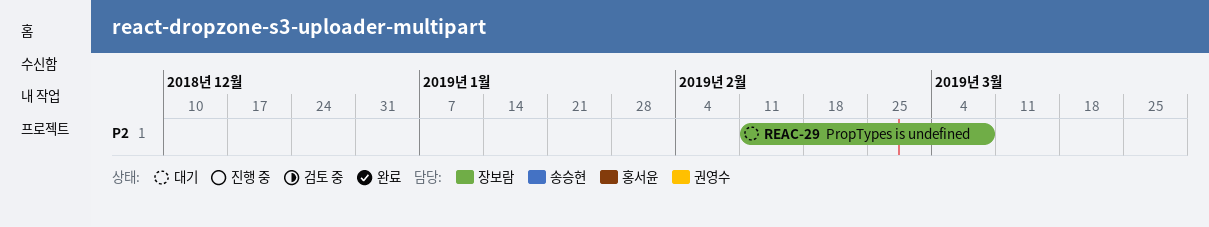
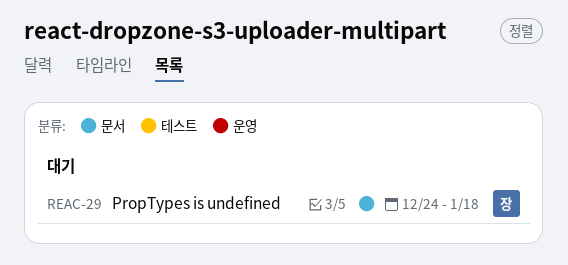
REAC-29, start: Feb 11 -> Dec 24
REAC-29, due: Mar 8 -> Jan 18

